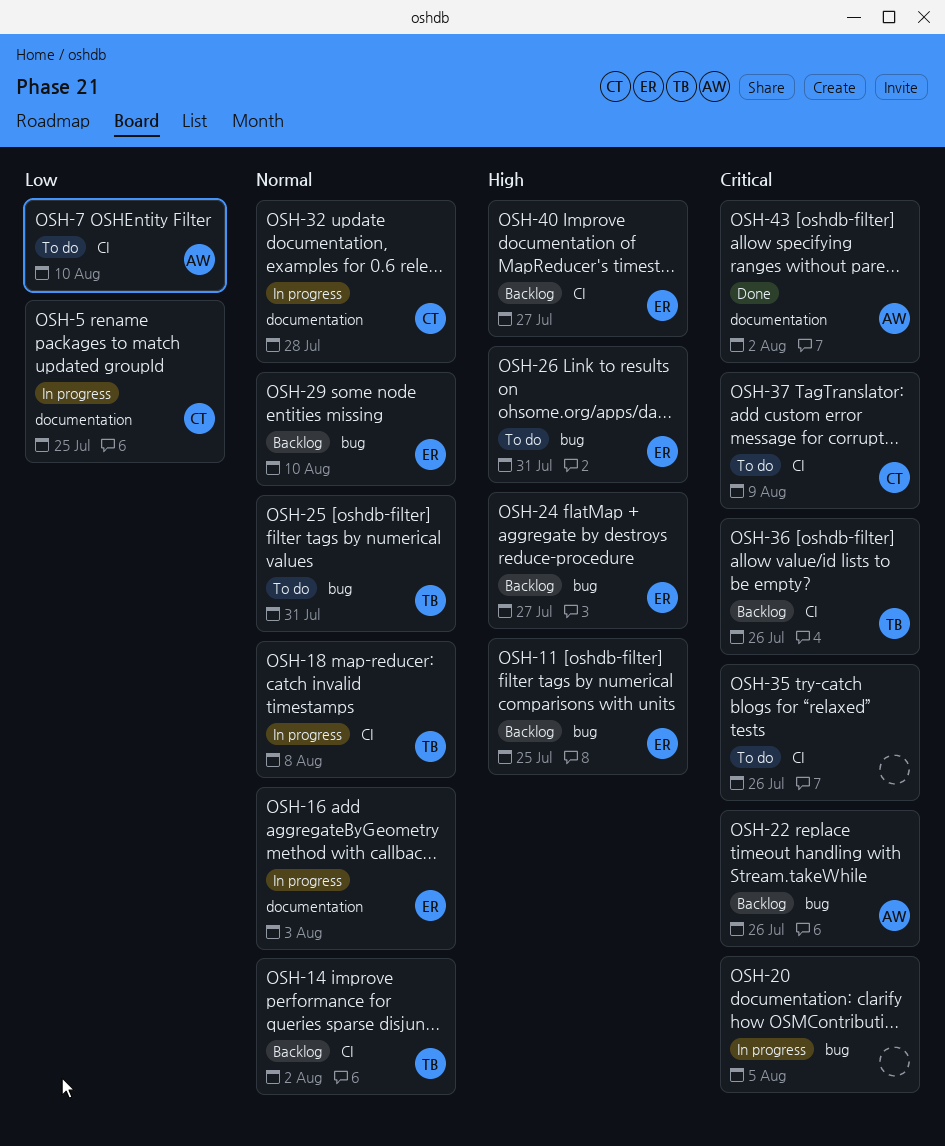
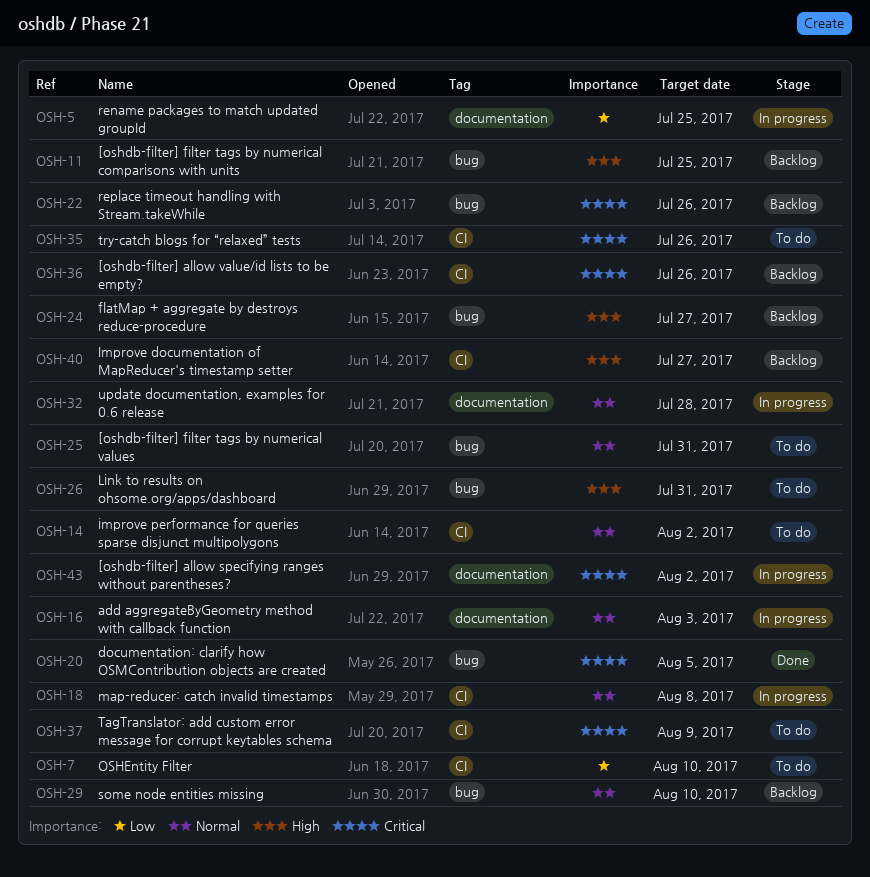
OSH-14, status: Backlog -> To do
OSH-20, status: In progress -> Done
OSH-43, status: Done -> In progress

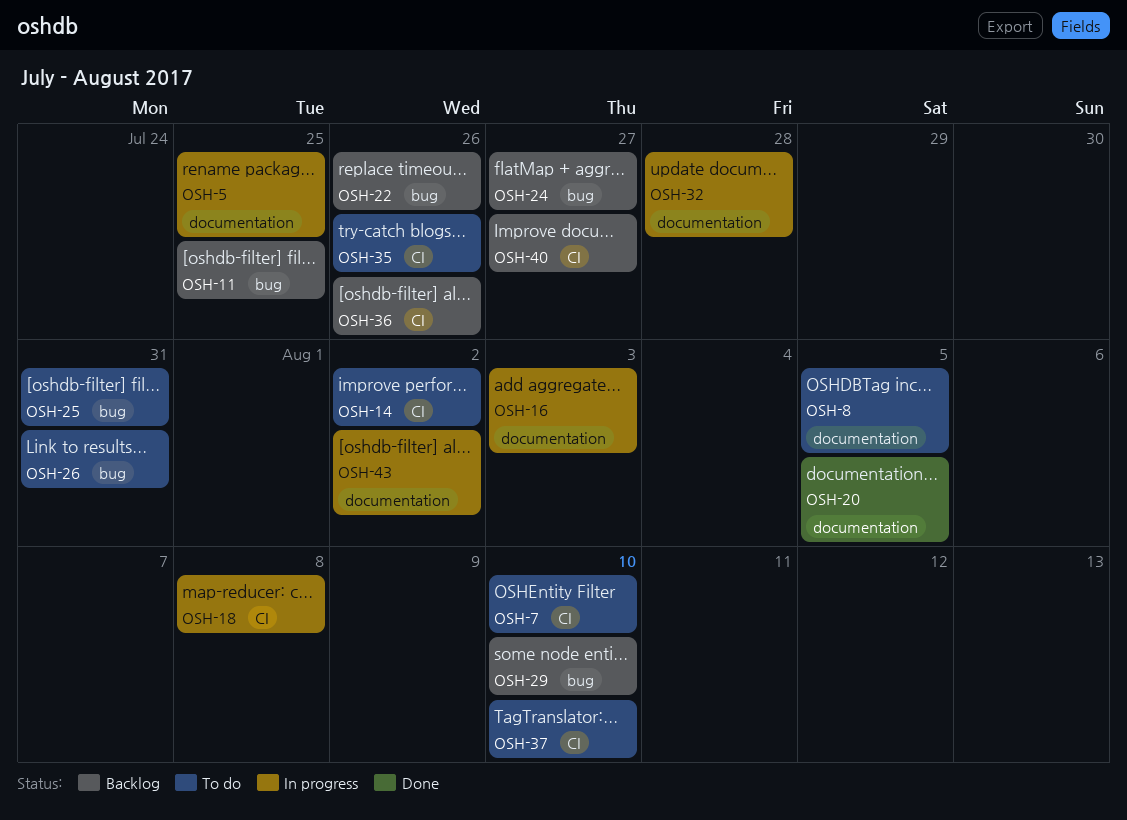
OSH-8: none -> present
OSH-20, label: bug -> documentation
OSH-37, due: Aug 9 -> Aug 10

